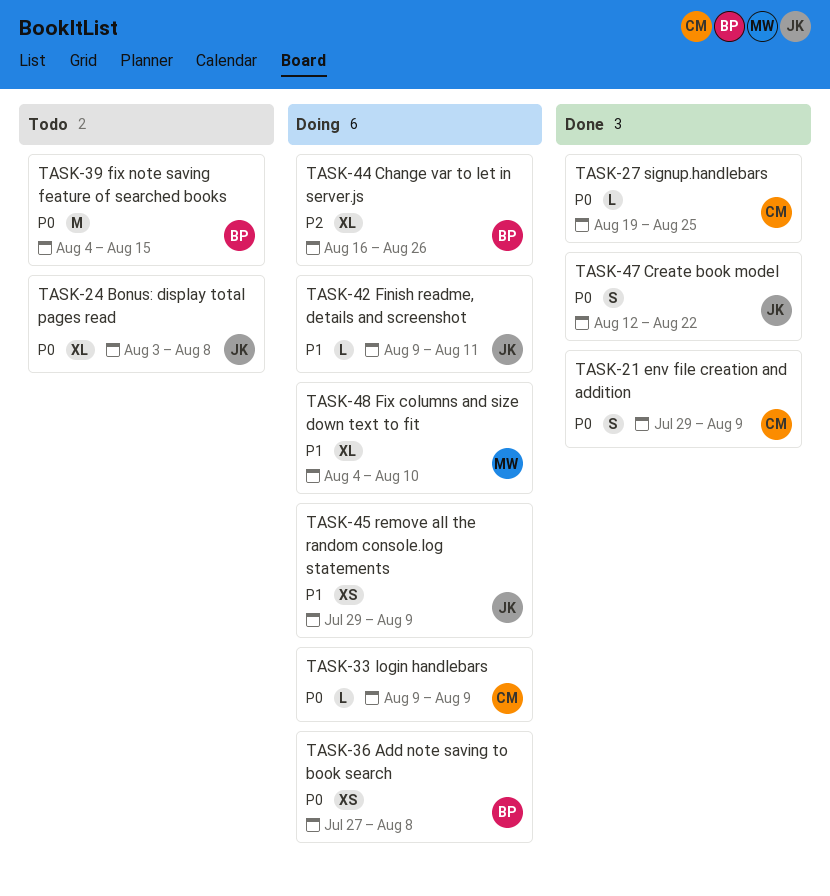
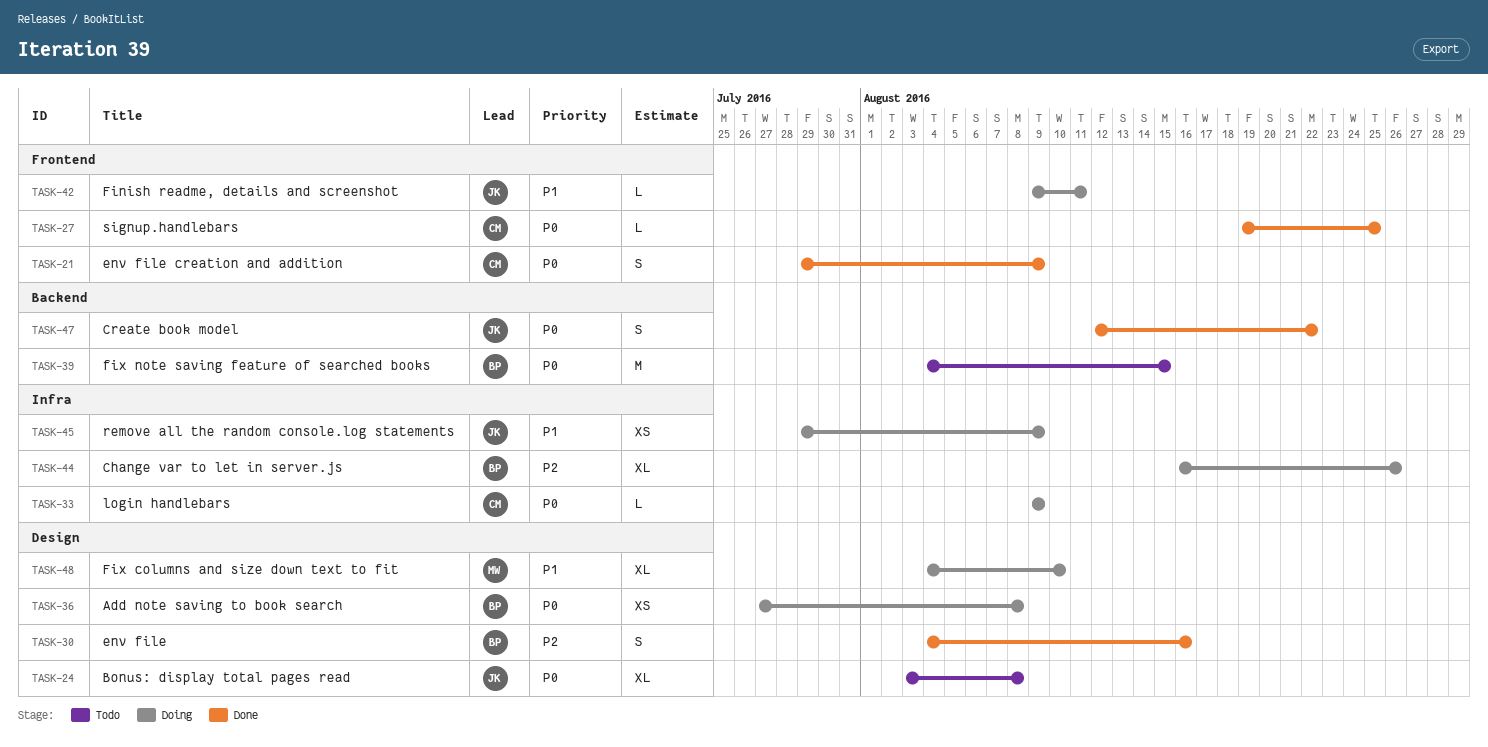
TASK-30: none -> present

